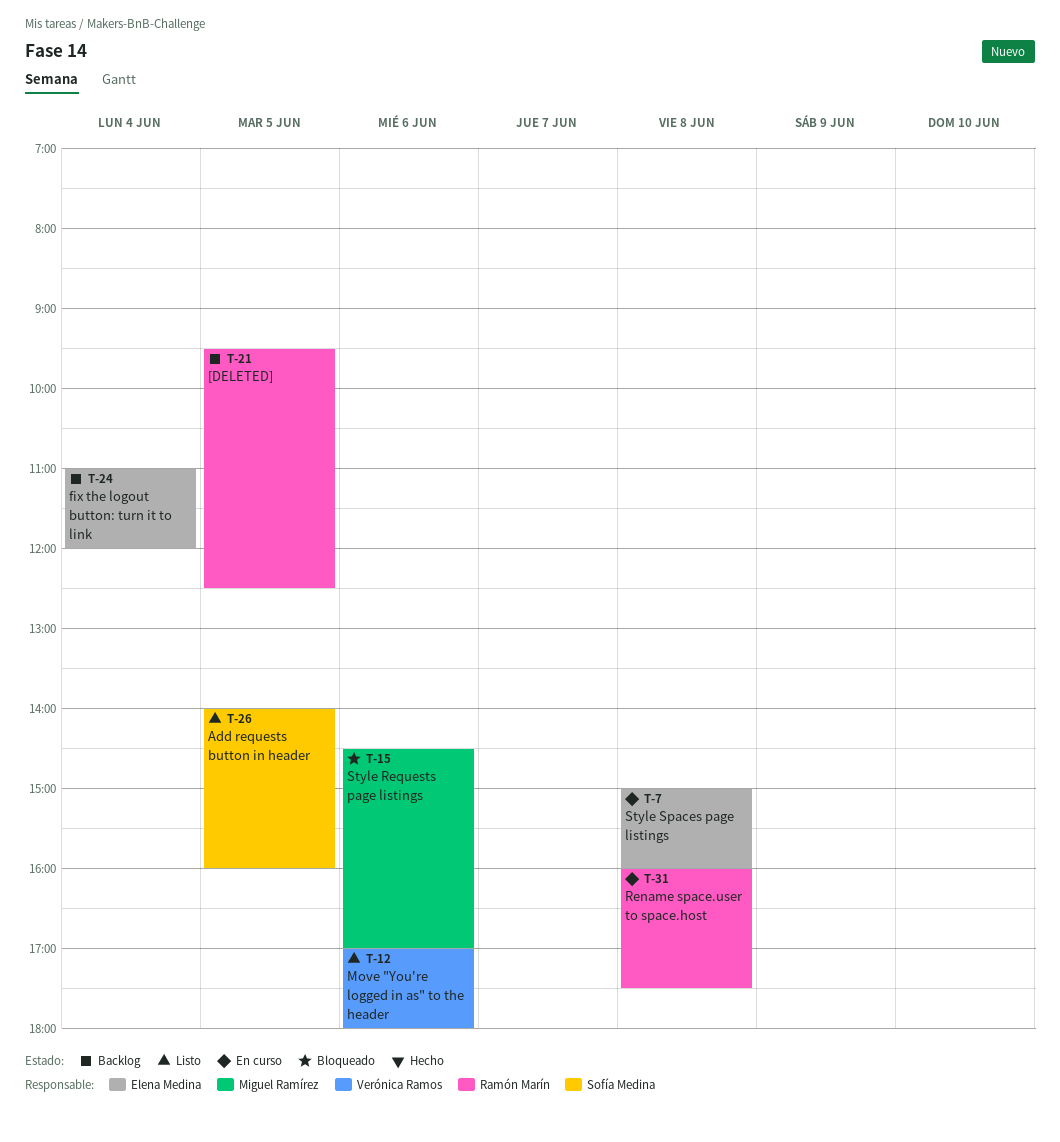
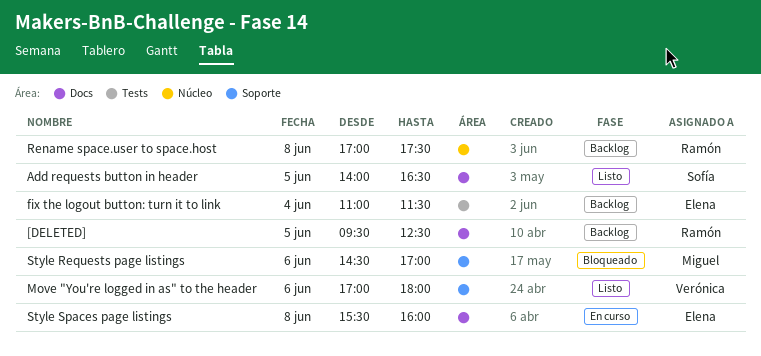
Add requests button in header, ends: 16:00 -> 16:30
fix the logout button: turn it to link, ends: 12:00 -> 11:30
Rename space.user to space.host, status: En curso -> Backlog
Rename space.user to space.host, begins: 16:00 -> 17:00
Style Spaces page listings, begins: 15:00 -> 15:30

